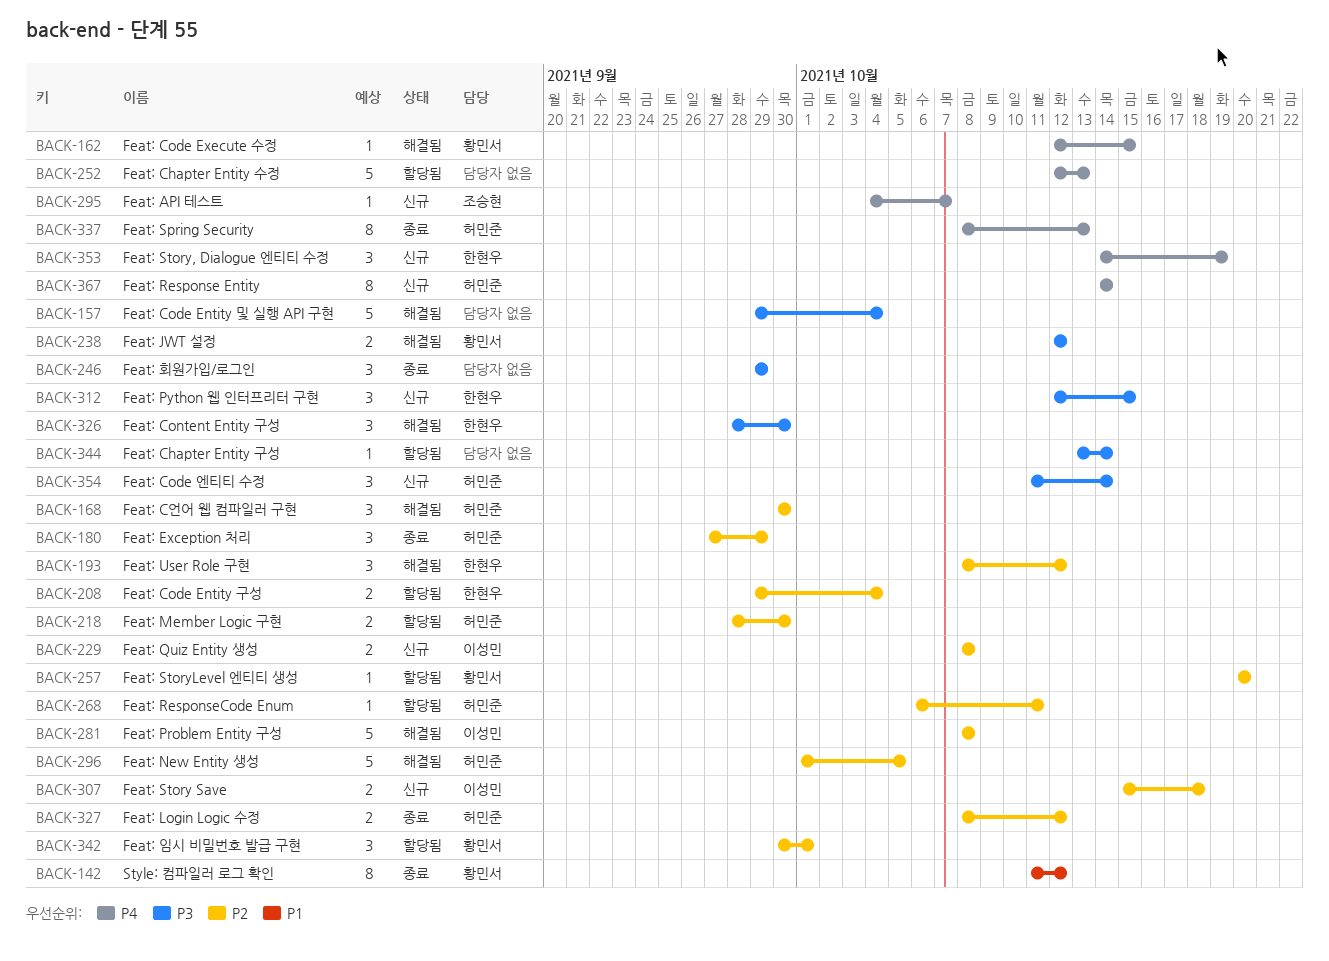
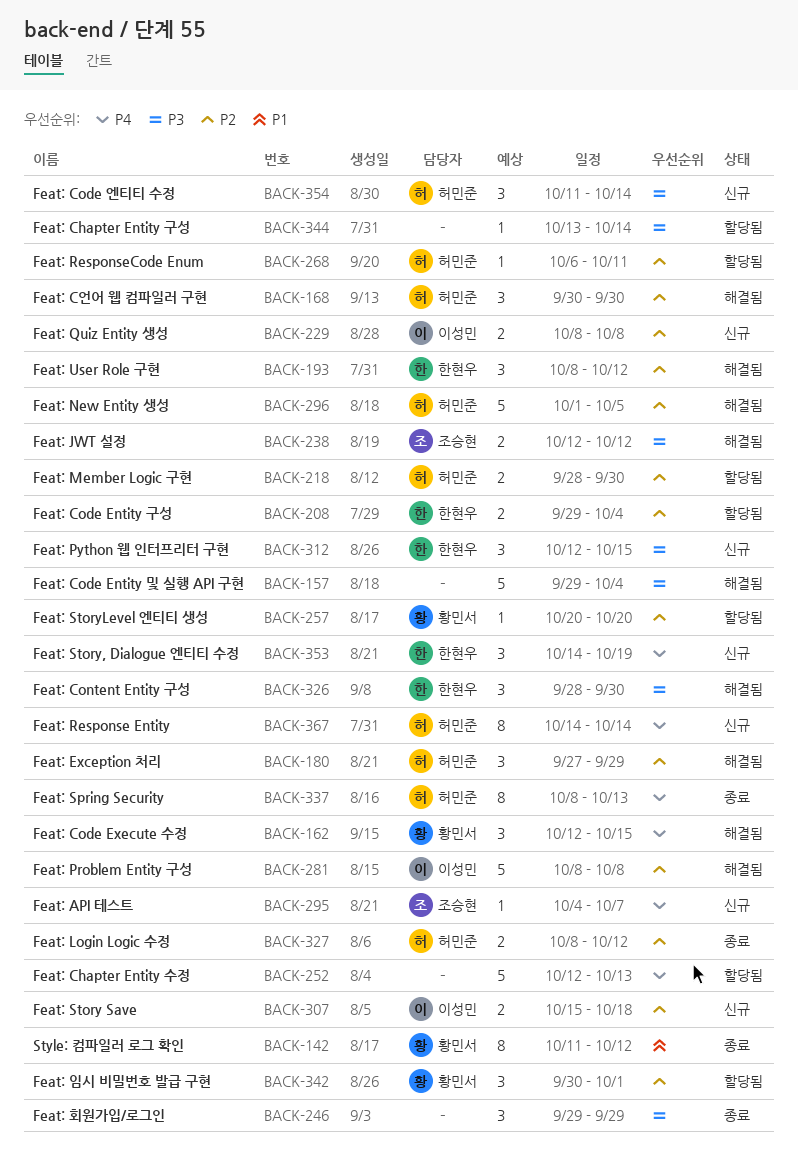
BACK-162, estimate: 1 -> 3
BACK-180, status: 종료 -> 해결됨
BACK-238, owner: 황민서 -> 조승현

